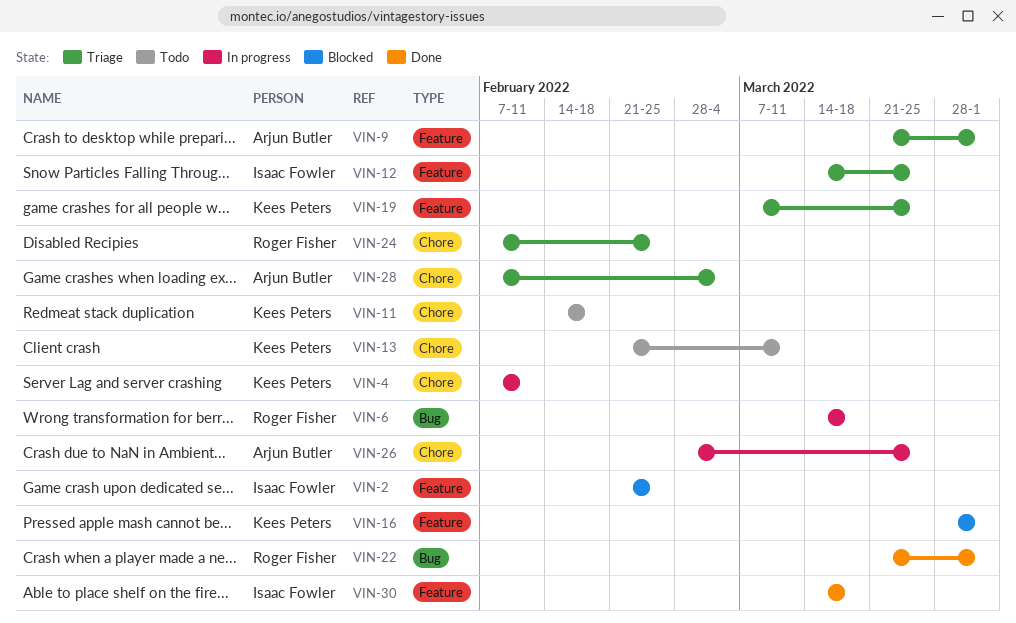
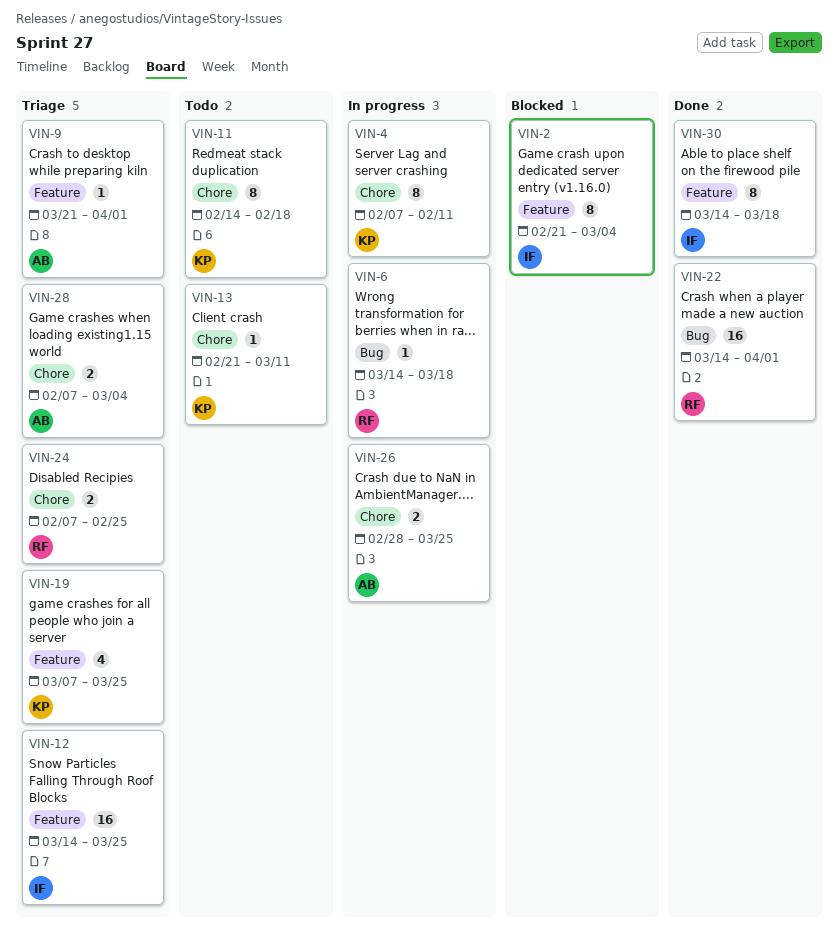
VIN-2, due: Feb 25 -> Mar 4
VIN-16: present -> none
VIN-22, start: Mar 21 -> Mar 14

